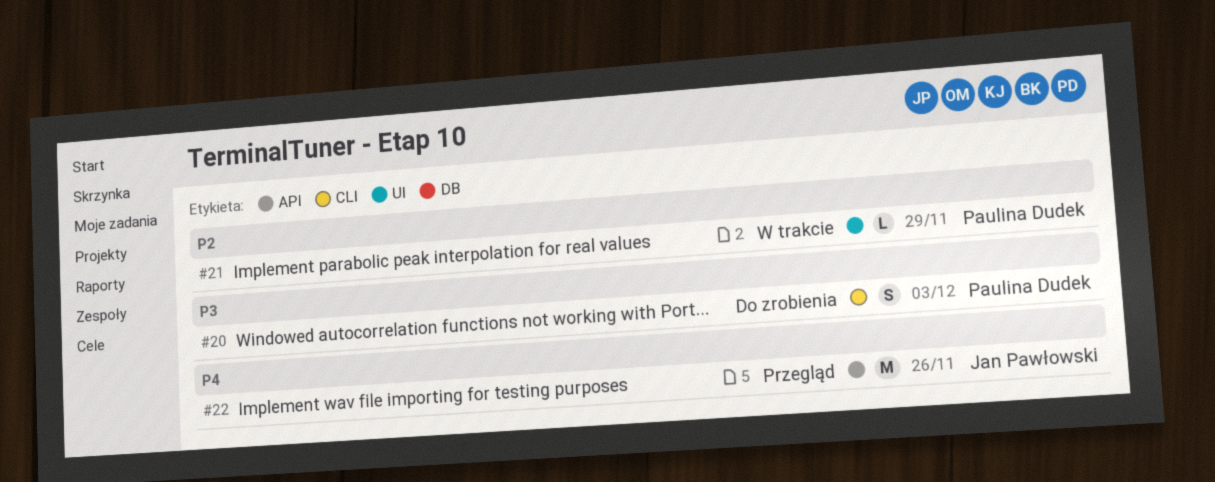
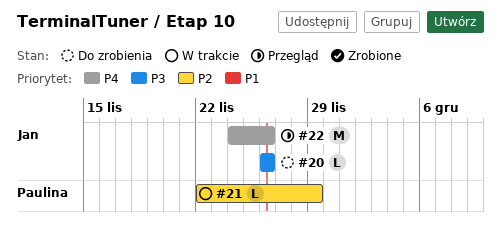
#20, owner: Paulina Dudek -> Jan Pawłowski
#20, estimate: S -> L
#20, due: Dec 3 -> Nov 26

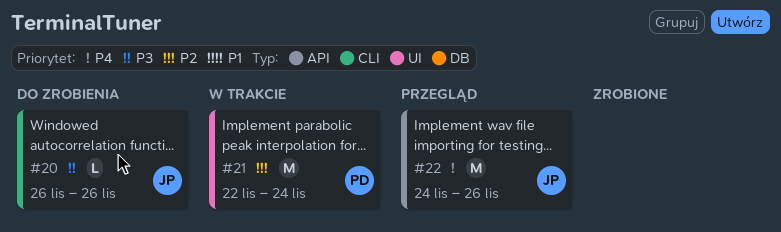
#21, estimate: L -> M
#21, due: Nov 29 -> Nov 24

